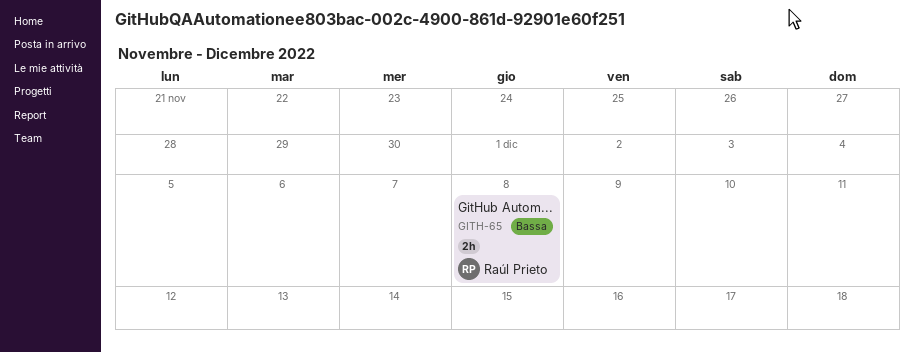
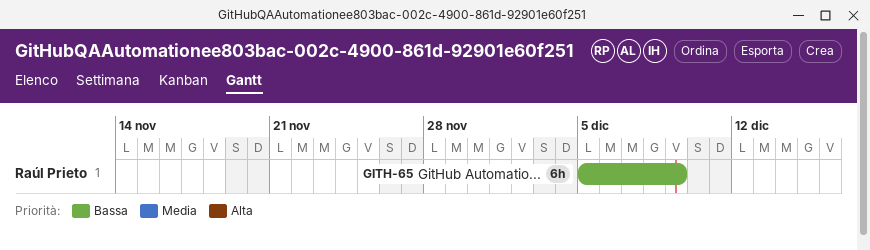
GITH-65, estimate: 2h -> 6h
GITH-65, due: Dec 8 -> Dec 9

